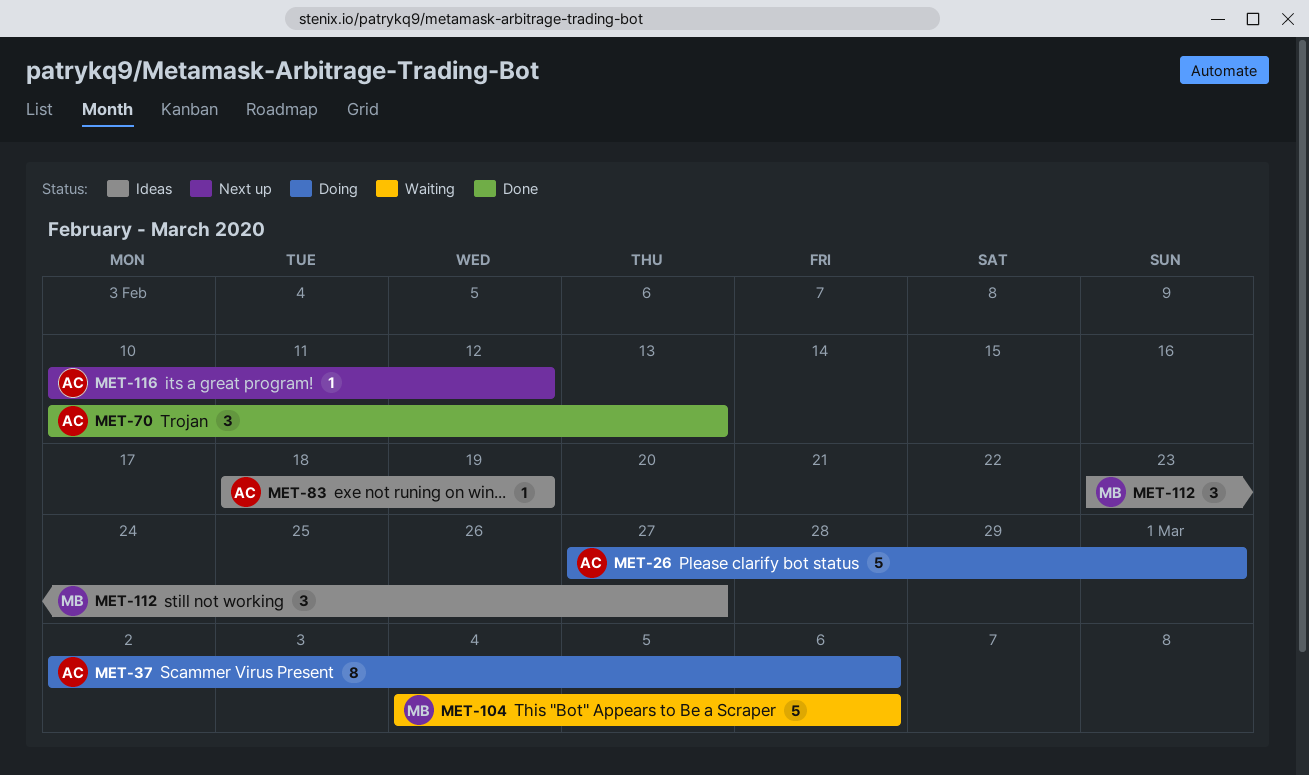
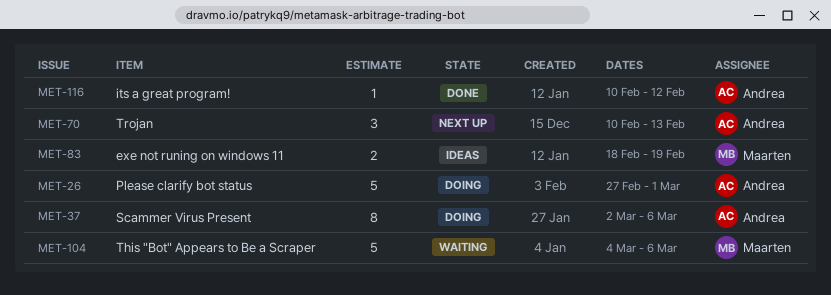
MET-70, status: Done -> Next up
MET-83, owner: Andrea -> Maarten
MET-83, estimate: 1 -> 2
MET-112: present -> none
MET-116, status: Next up -> Done

